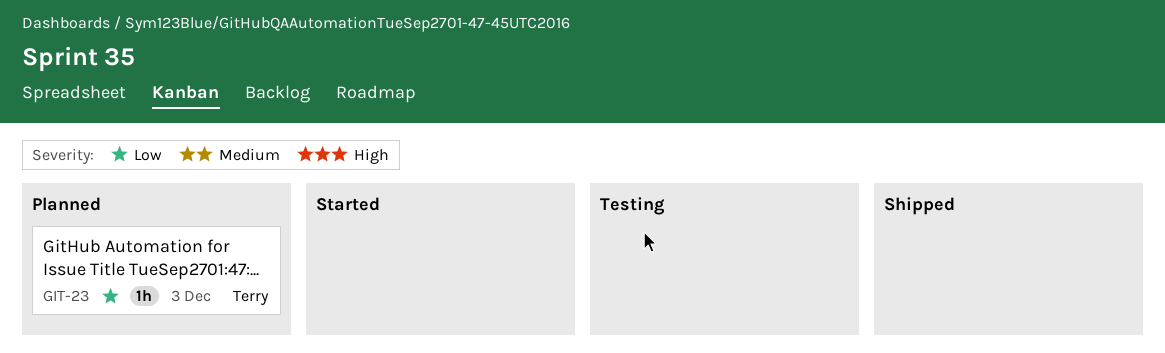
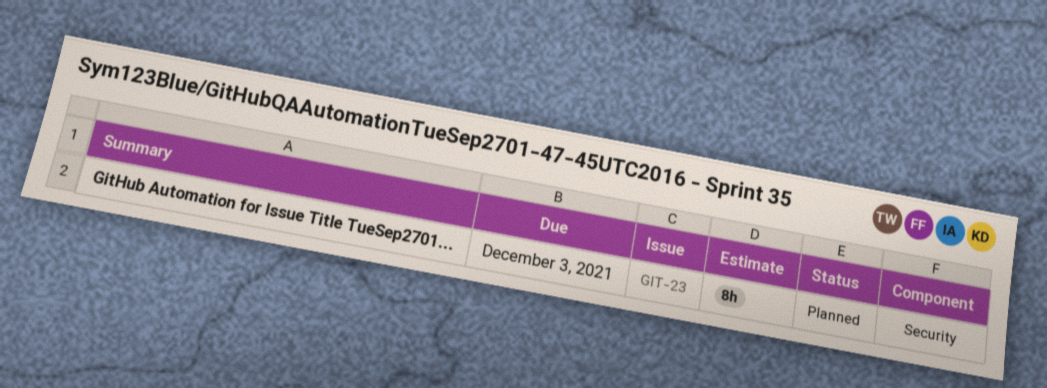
GIT-23, estimate: 1h -> 8h

